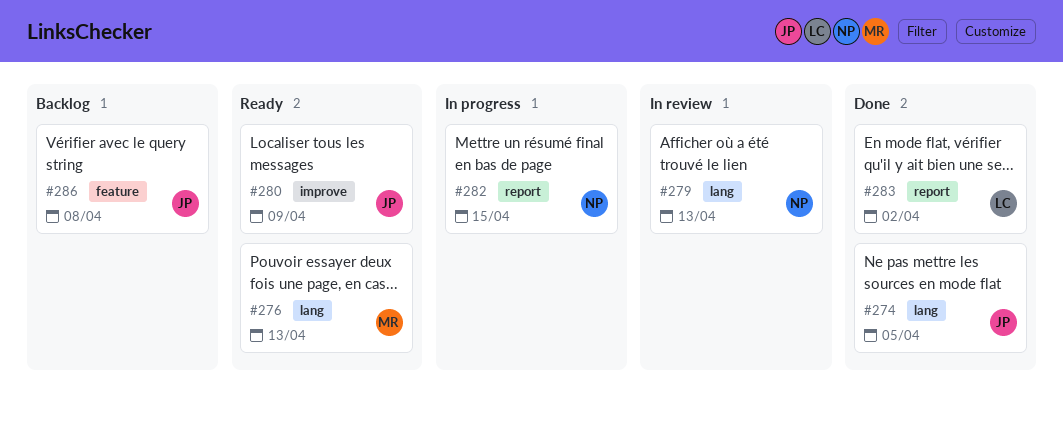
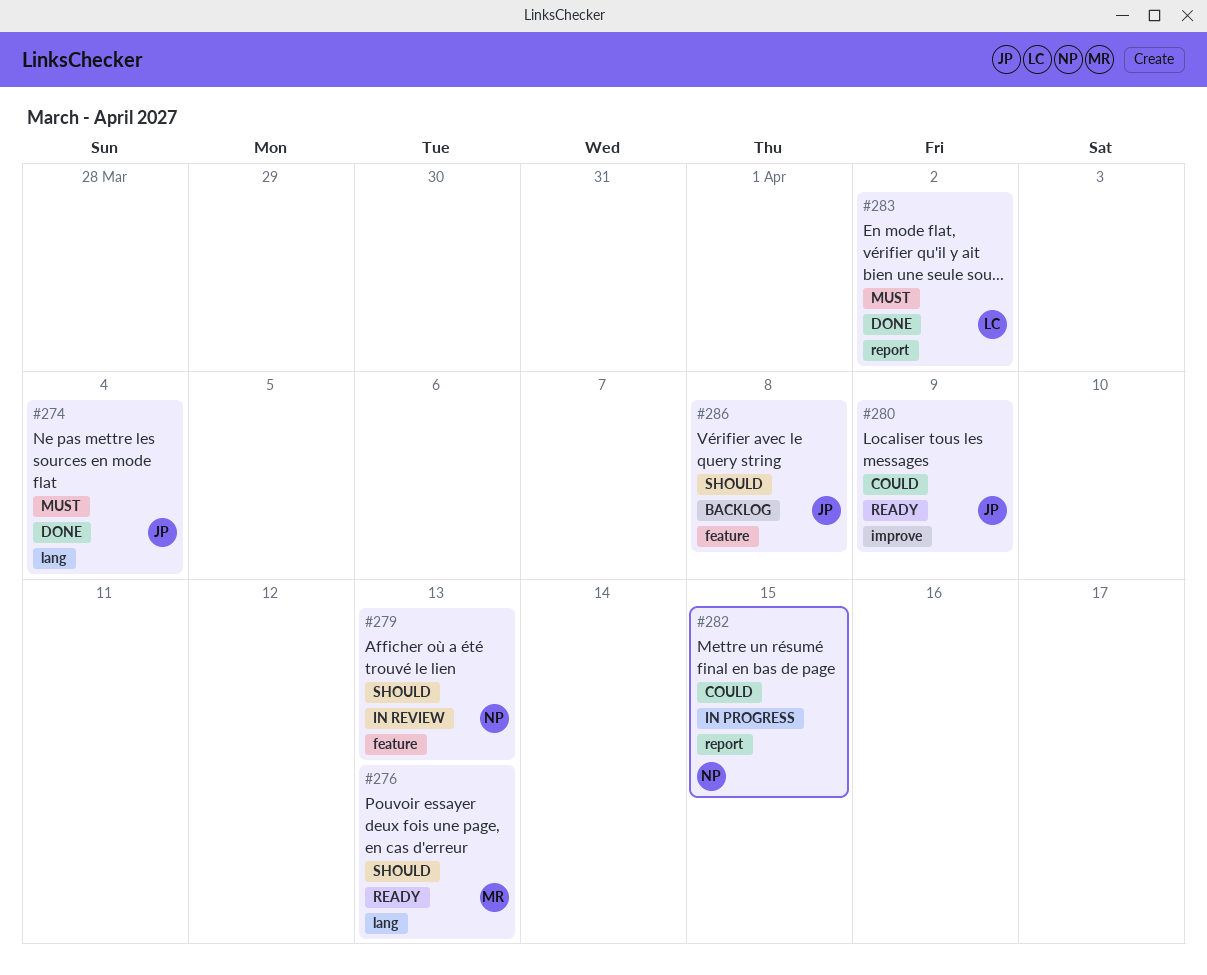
#274, due: Apr 5 -> Apr 4
#279, label: lang -> feature

